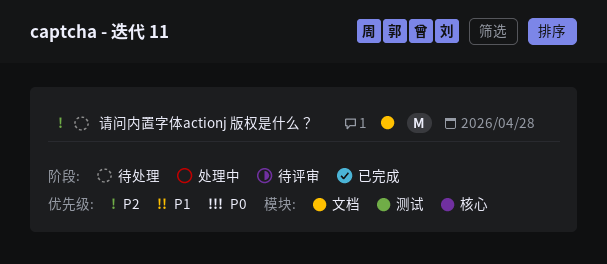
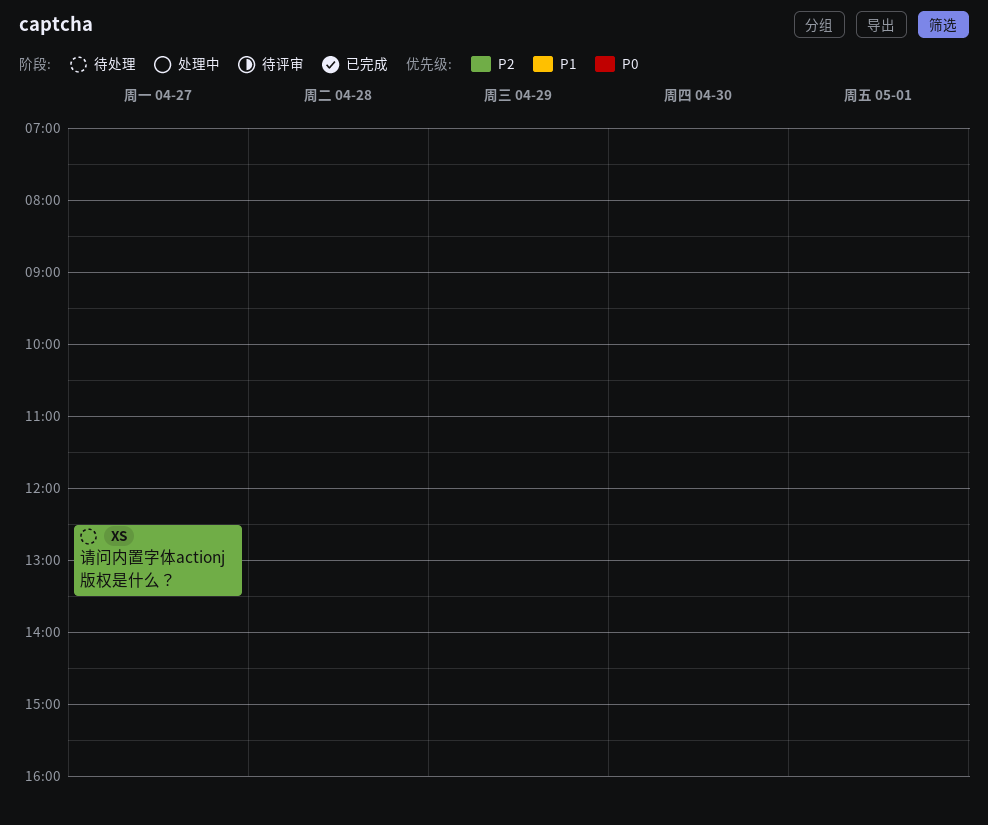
请问内置字体actionj 版权是什么？, estimate: M -> XS
请问内置字体actionj 版权是什么？, day: Apr 28 -> Apr 27

